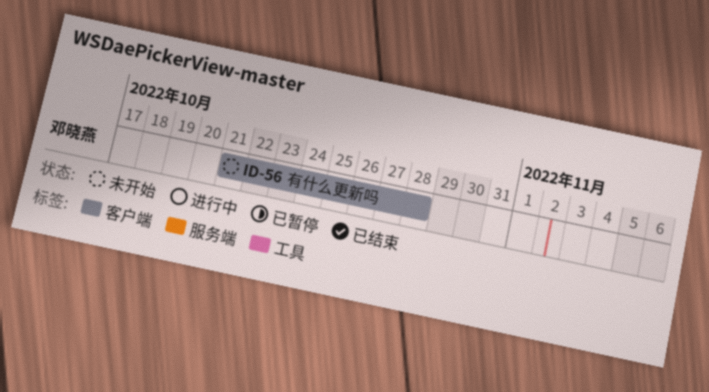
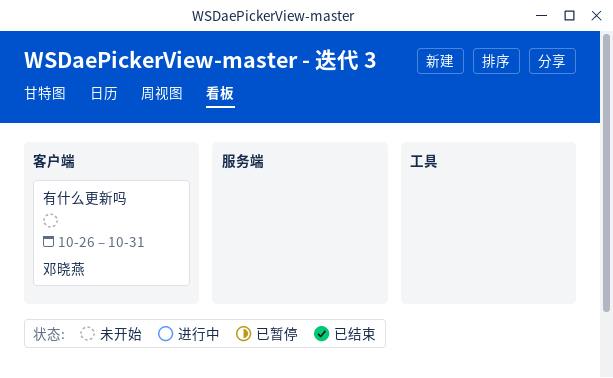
有什么更新吗, start: Oct 21 -> Oct 26
有什么更新吗, due: Oct 28 -> Oct 31

